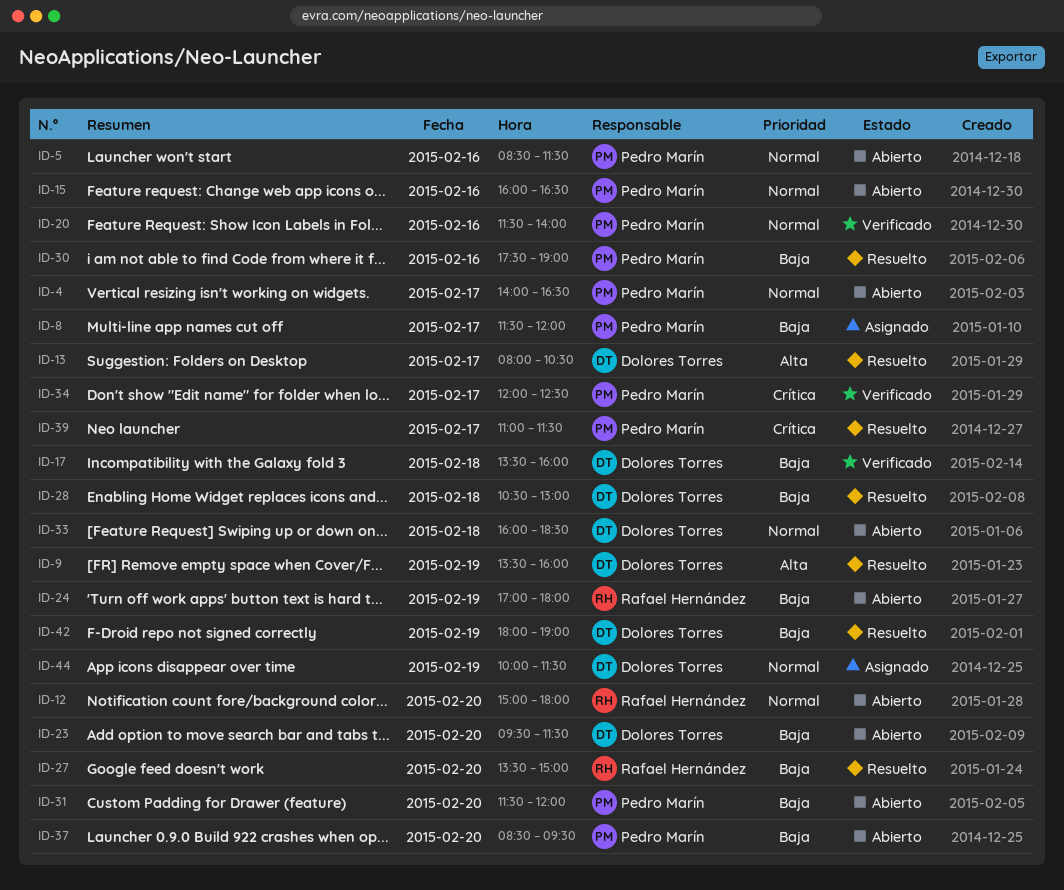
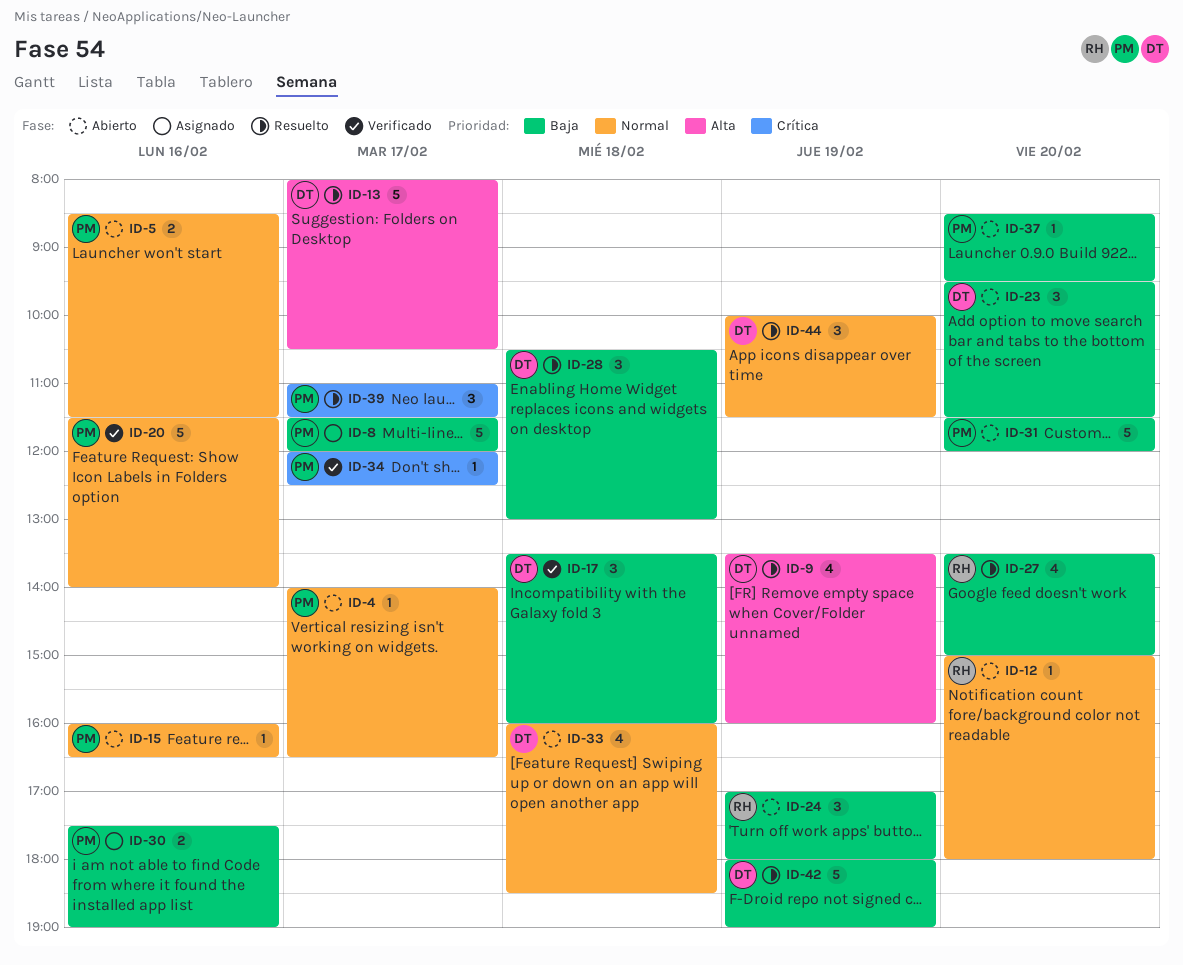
ID-30, status: Resuelto -> Asignado
ID-44, status: Asignado -> Resuelto

